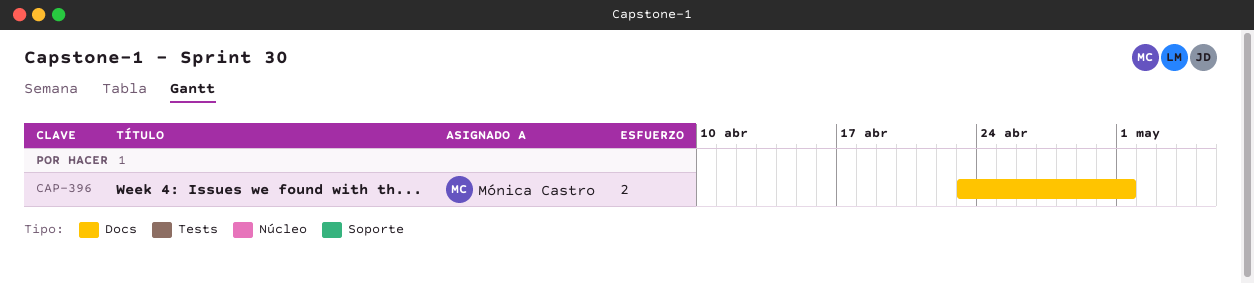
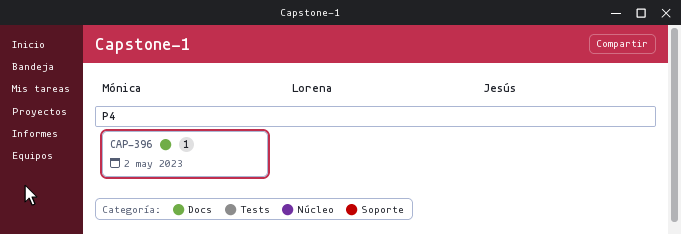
CAP-396, estimate: 2 -> 1
CAP-396, due: May 1 -> May 2

